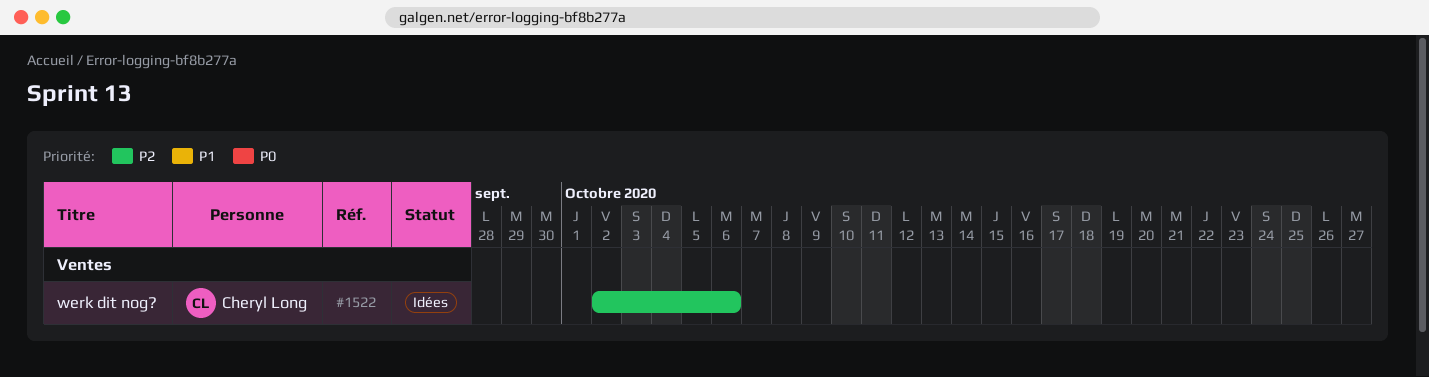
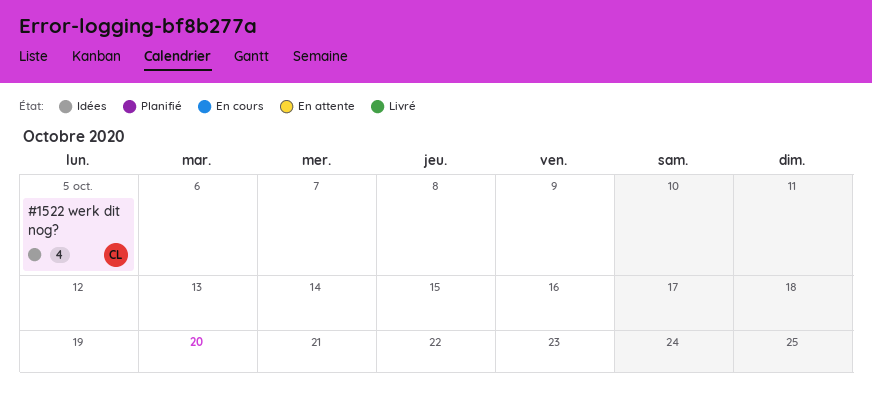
#1522, due: Oct 6 -> Oct 5

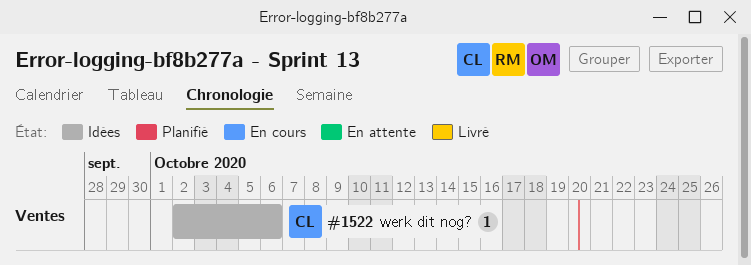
#1522, estimate: 4 -> 1
#1522, due: Oct 5 -> Oct 6

